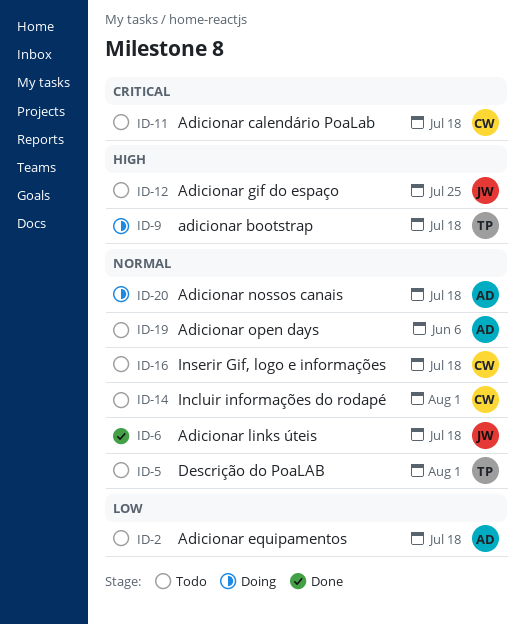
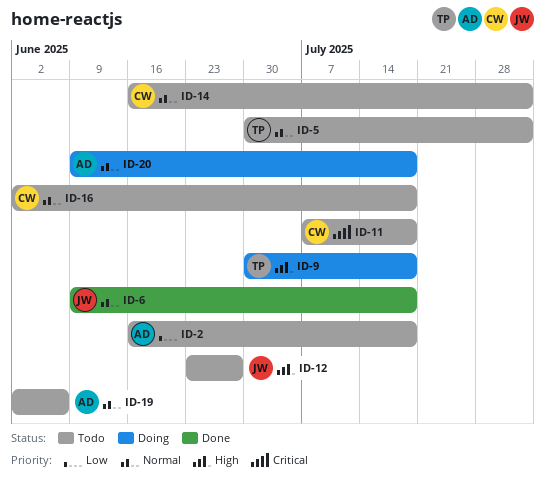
ID-12, due: Jul 25 -> Jun 27

